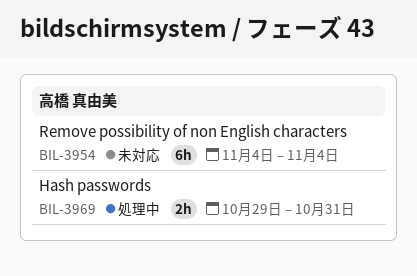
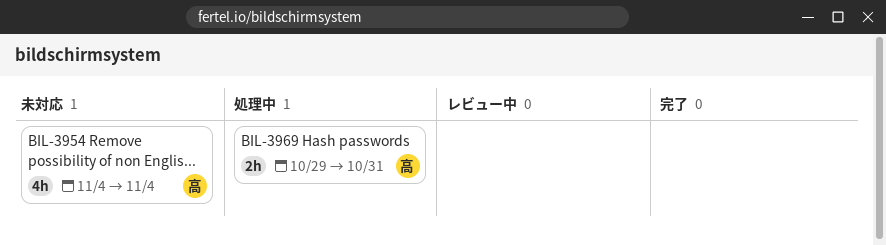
BIL-3954, estimate: 6h -> 4h

